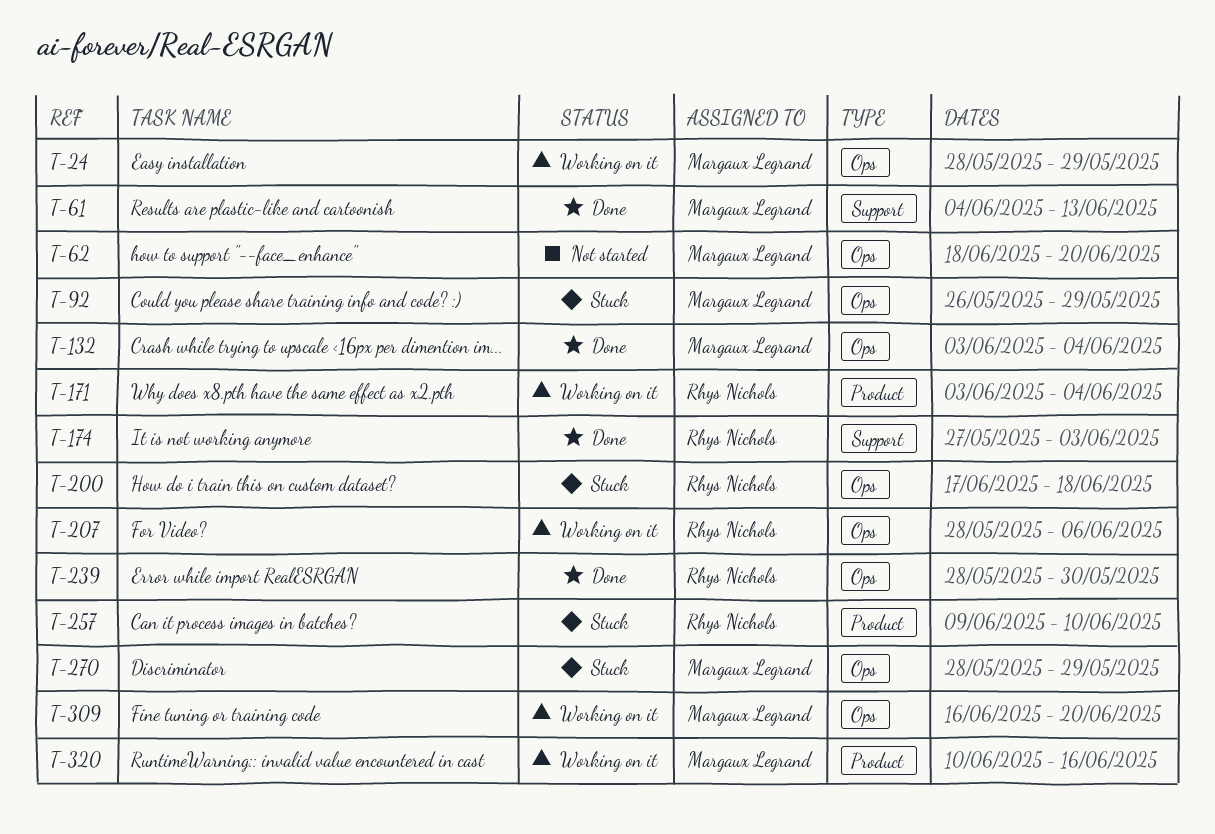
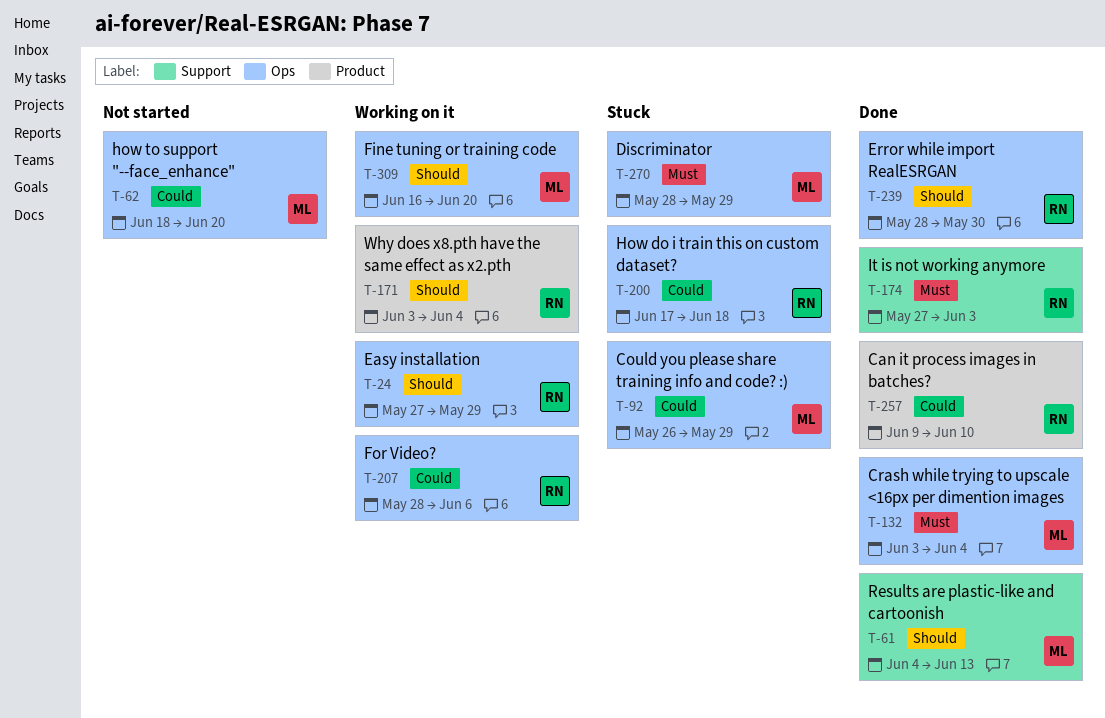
T-24, owner: Margaux Legrand -> Rhys Nichols
T-24, start: May 28 -> May 27
T-257, status: Stuck -> Done
T-320: present -> none

